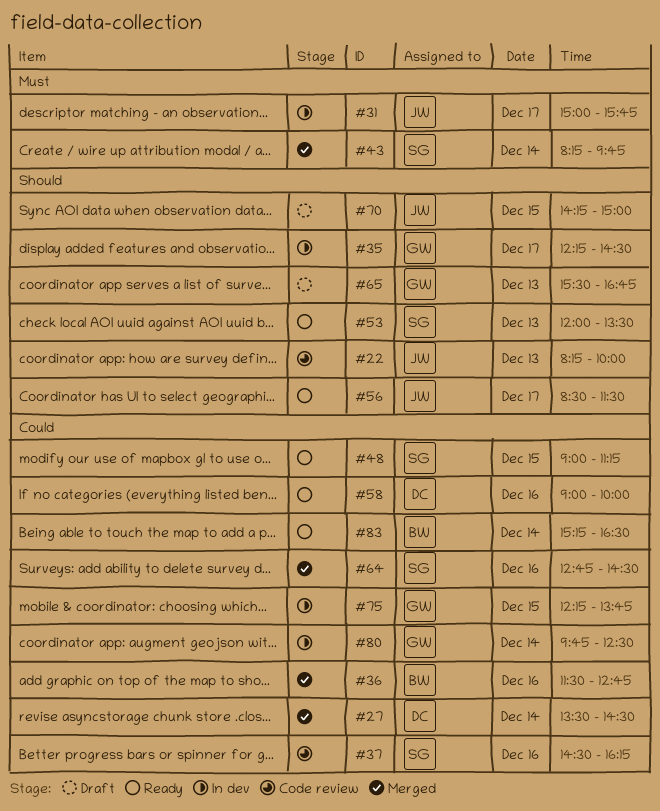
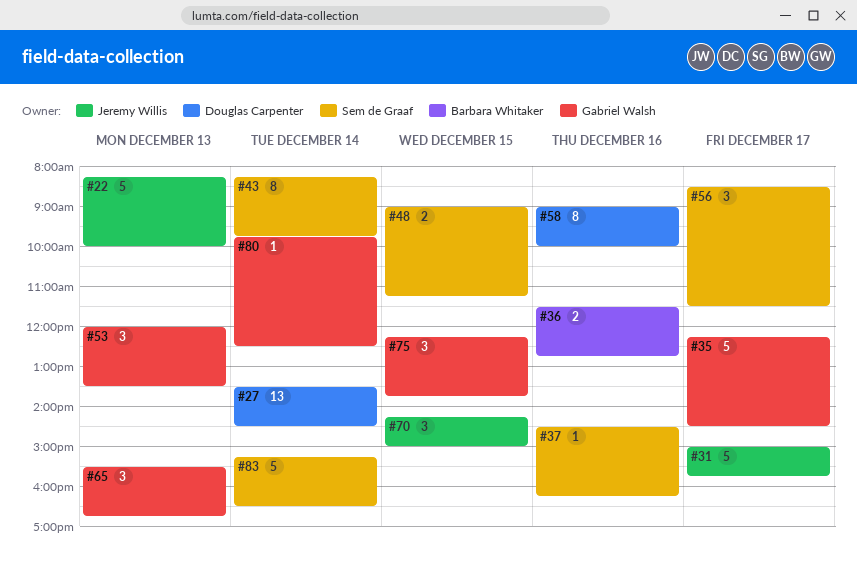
#53, owner: Sem de Graaf -> Gabriel Walsh
#56, owner: Jeremy Willis -> Sem de Graaf
#64: present -> none
#83, owner: Barbara Whitaker -> Sem de Graaf

